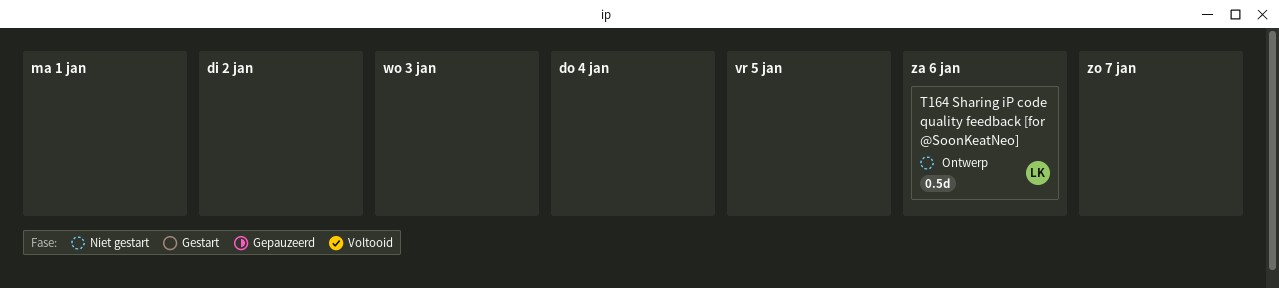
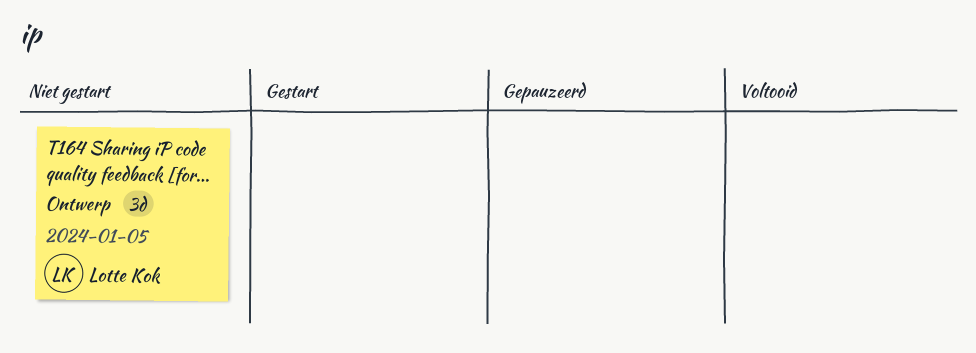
T164, estimate: 0.5d -> 3d
T164, due: Jan 6 -> Jan 5

